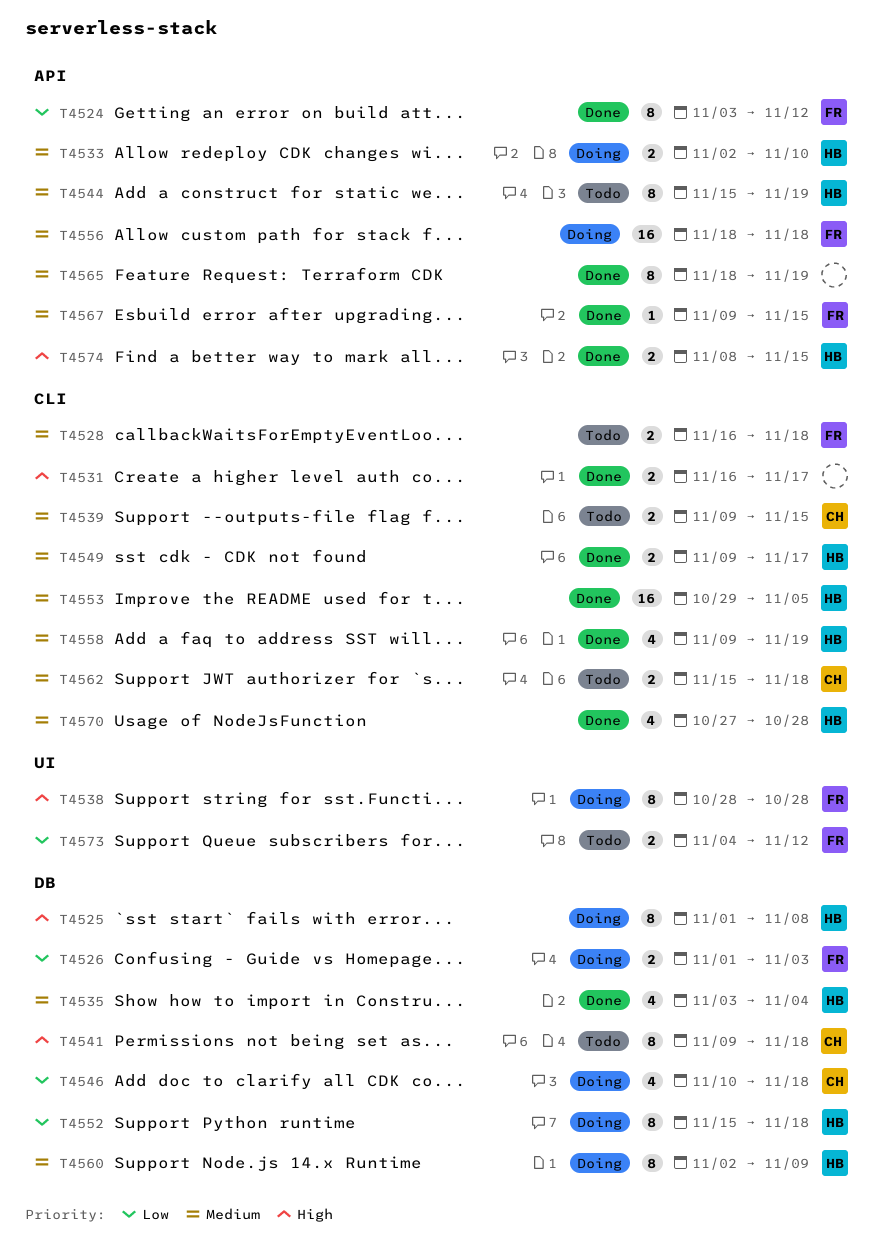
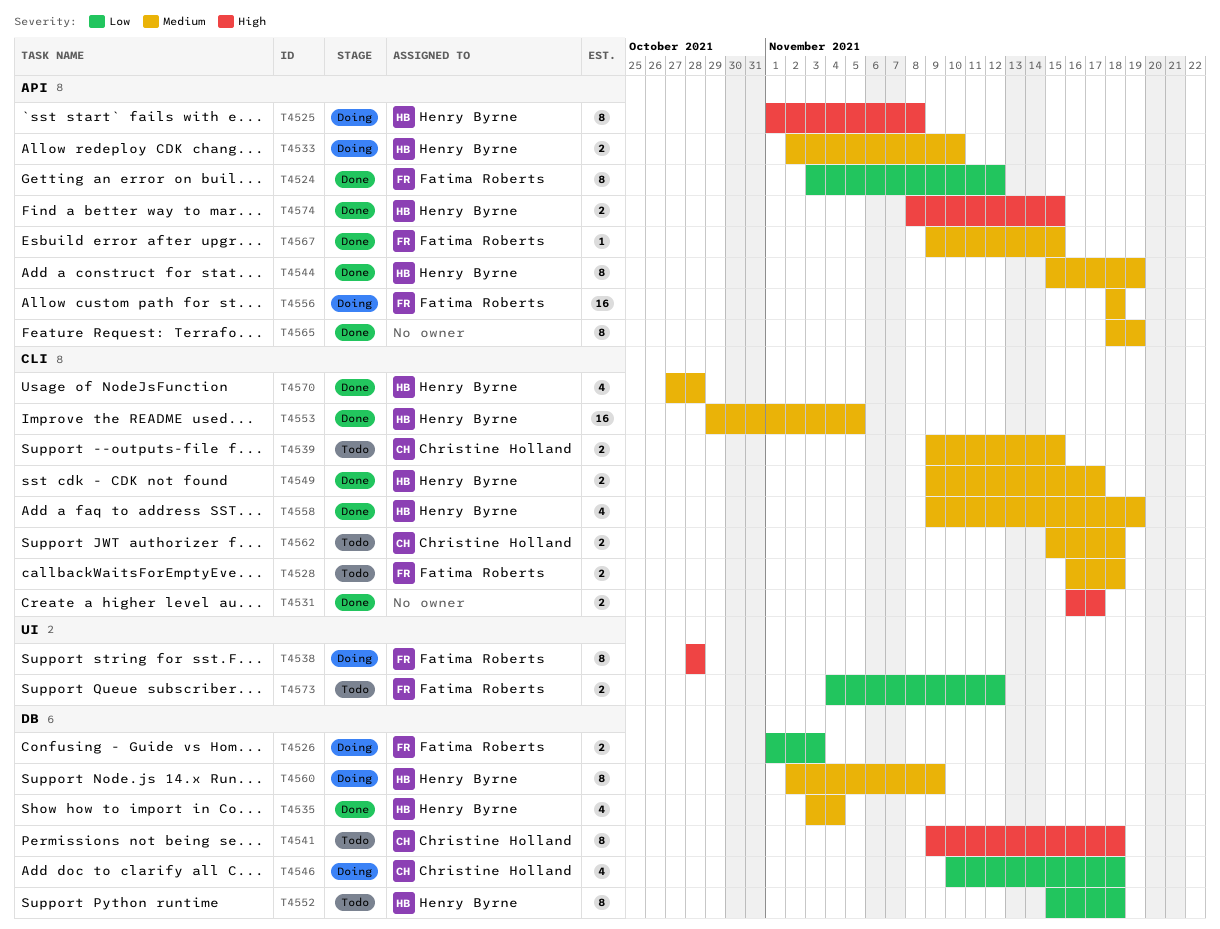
T4525, label: DB -> API
T4544, status: Todo -> Done
T4552, status: Doing -> Todo

